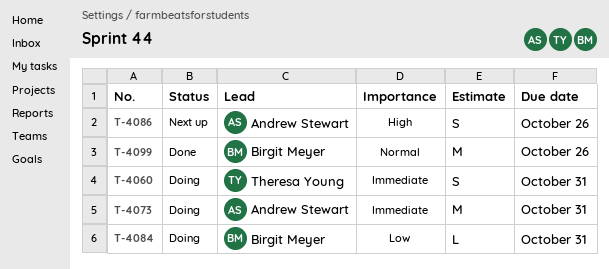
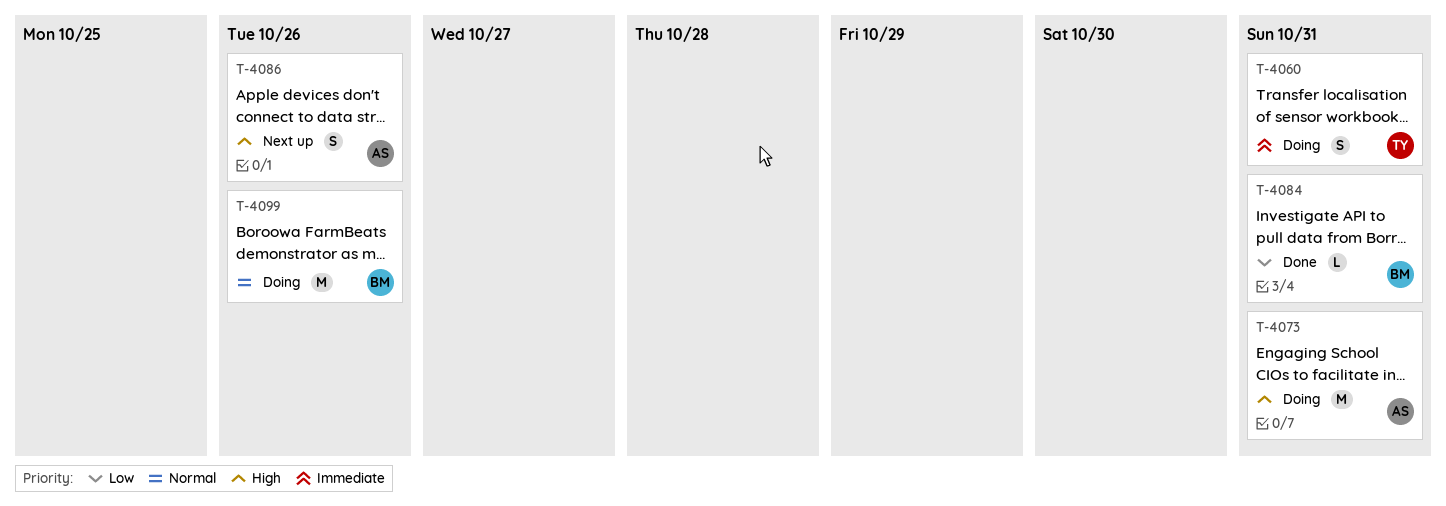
T-4073, priority: Immediate -> High
T-4084, status: Doing -> Done
T-4099, status: Done -> Doing

